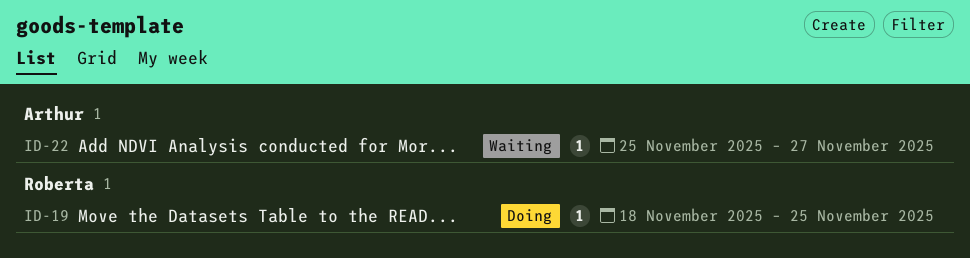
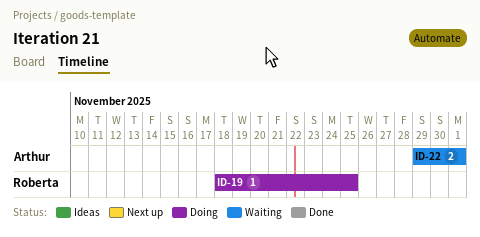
ID-22, estimate: 1 -> 2
ID-22, start: Nov 25 -> Nov 29
ID-22, due: Nov 27 -> Dec 1

